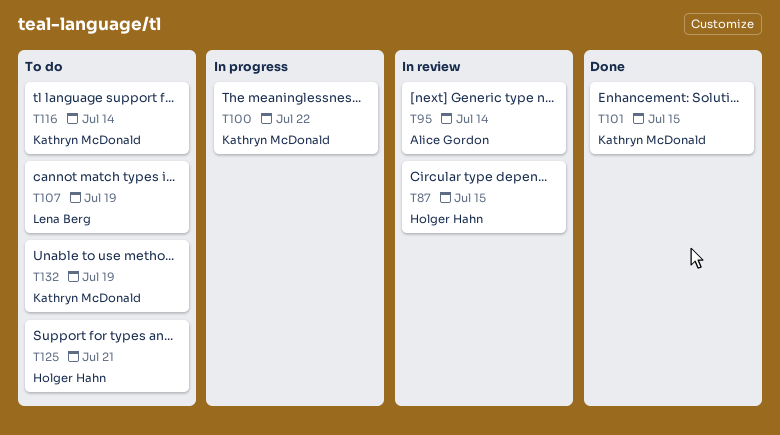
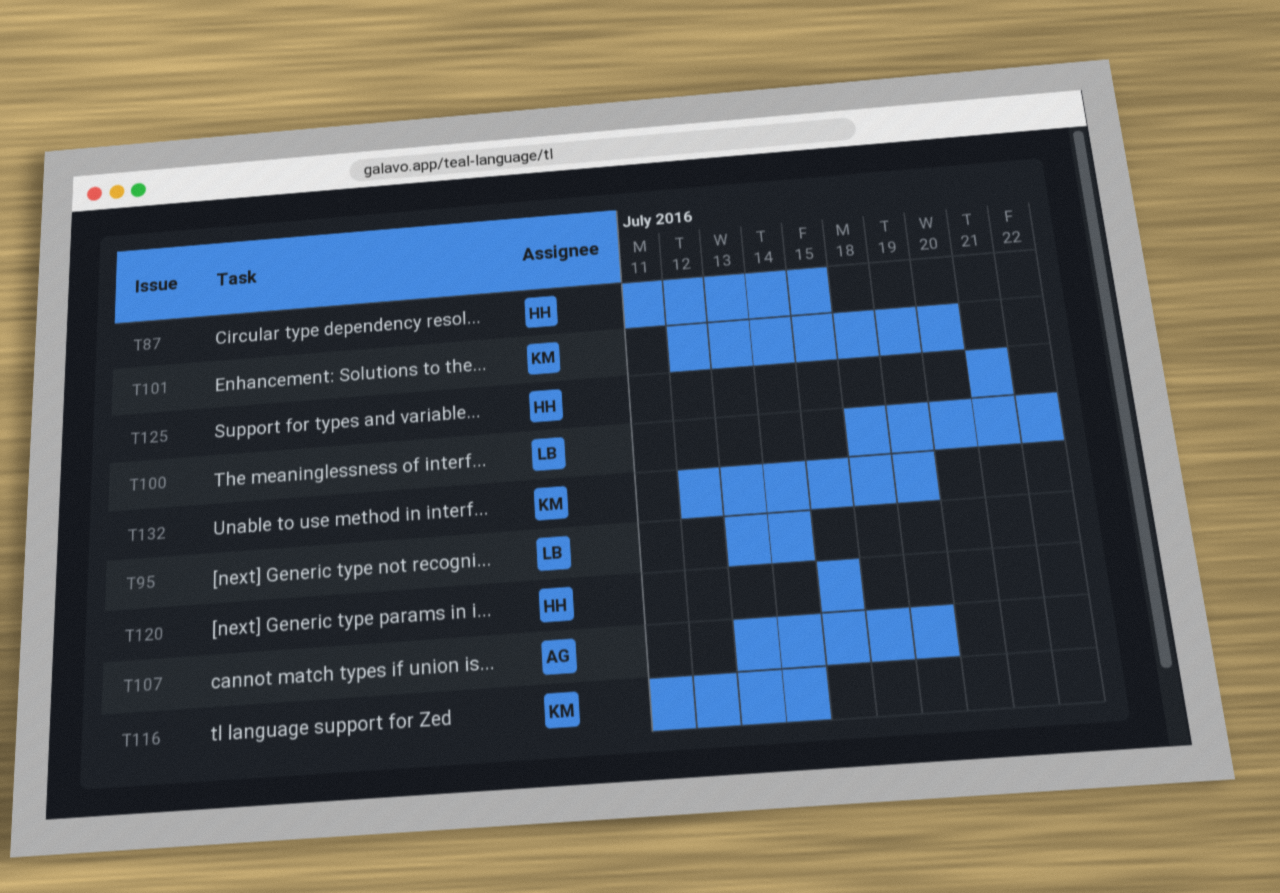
T95, owner: Alice Gordon -> Lena Berg
T100, owner: Kathryn McDonald -> Lena Berg
T101, due: Jul 15 -> Jul 20
T107, owner: Lena Berg -> Alice Gordon
T120: none -> present

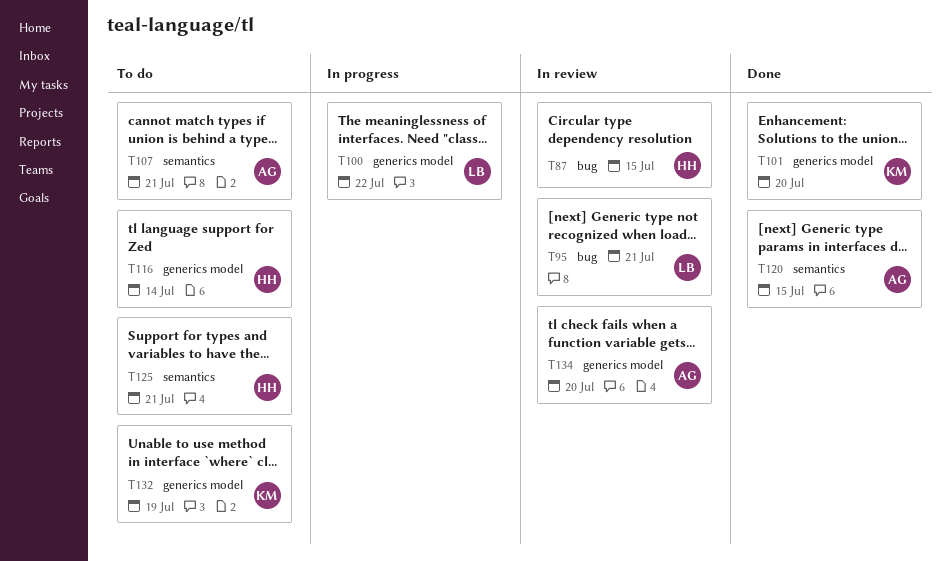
T95, due: Jul 14 -> Jul 21
T107, due: Jul 19 -> Jul 21
T116, owner: KM -> HH
T120, owner: HH -> AG
T134: none -> present

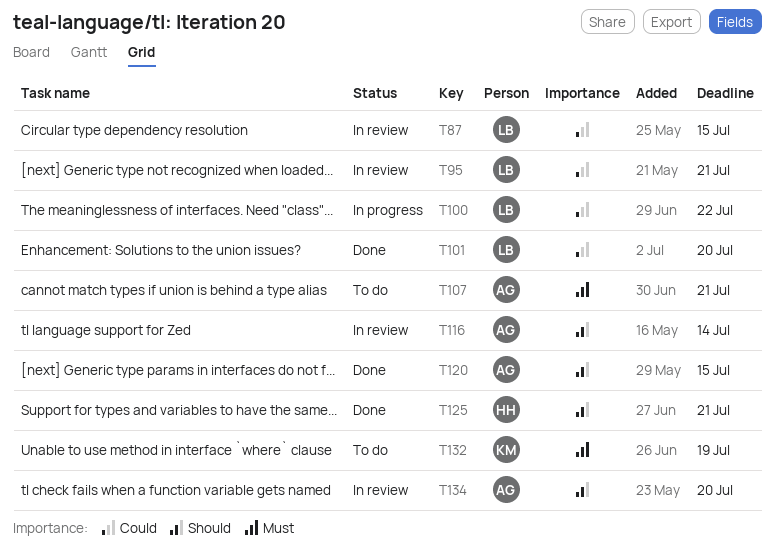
T87, owner: HH -> LB
T101, owner: KM -> LB
T116, status: To do -> In review
T116, owner: HH -> AG
T125, status: To do -> Done

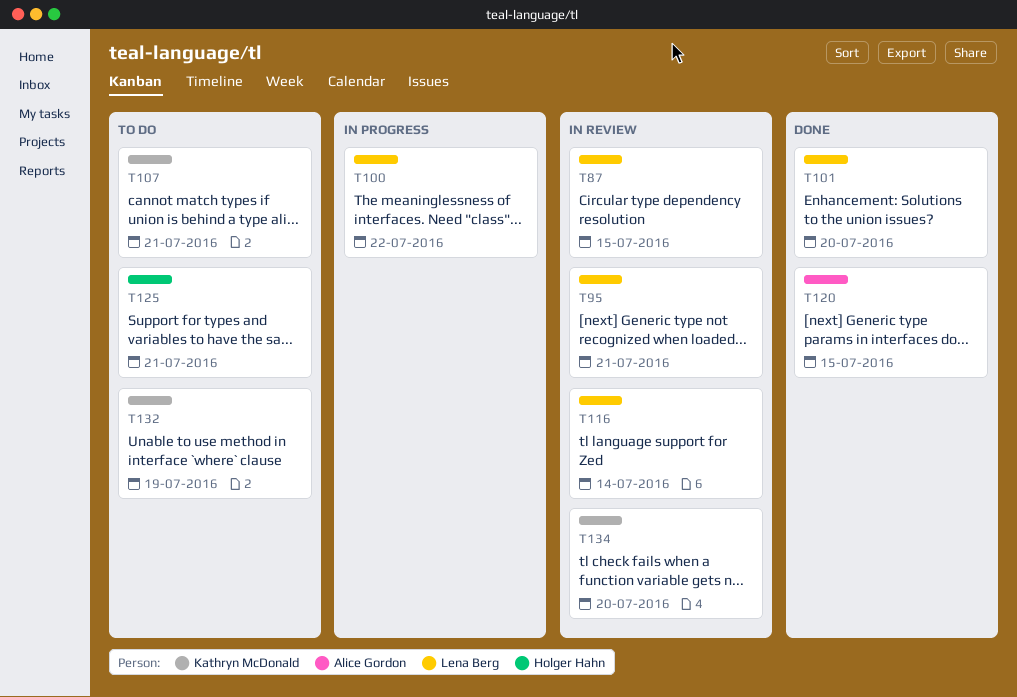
T107, owner: Alice Gordon -> Kathryn McDonald
T116, owner: Alice Gordon -> Lena Berg
T125, status: Done -> To do
T134, owner: Alice Gordon -> Kathryn McDonald

